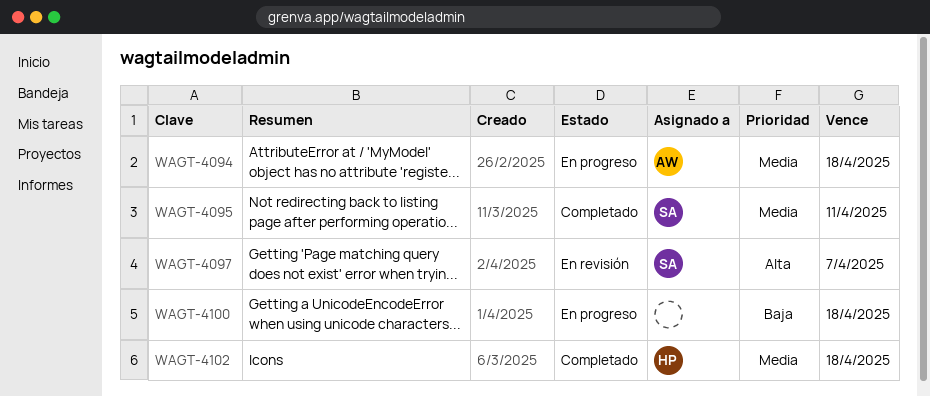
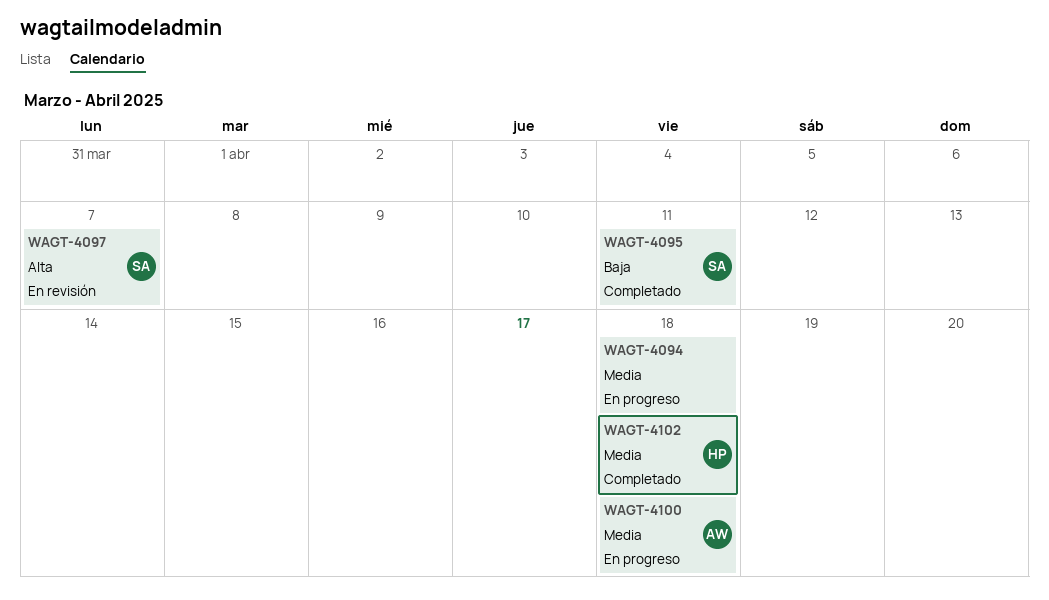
WAGT-4094, owner: AW -> none
WAGT-4095, priority: Media -> Baja
WAGT-4100, owner: none -> AW
WAGT-4100, priority: Baja -> Media

